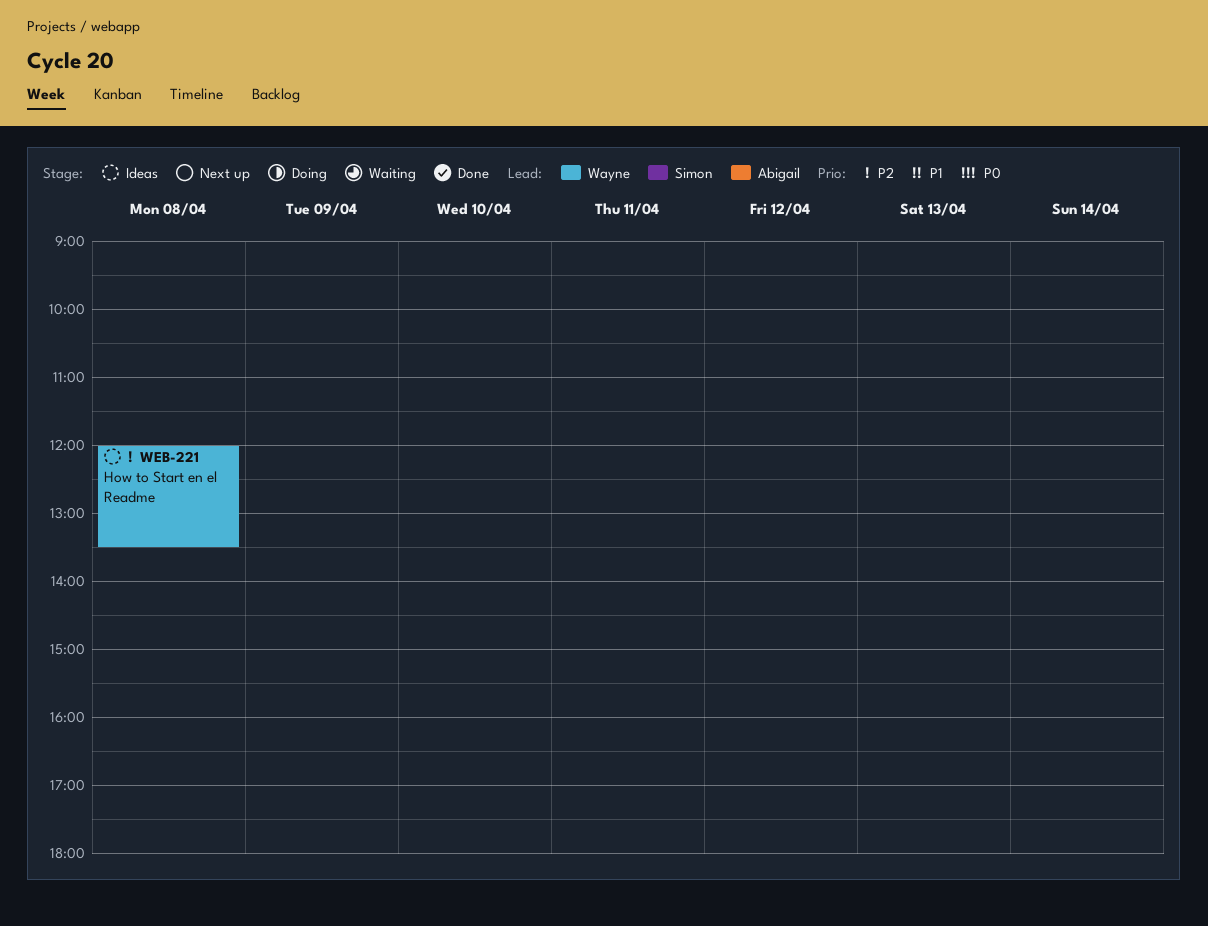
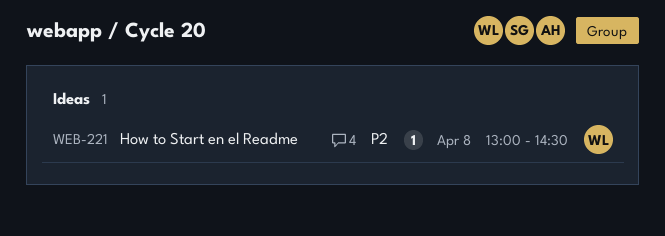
WEB-221, begins: 12:00 -> 13:00
WEB-221, ends: 13:30 -> 14:30

